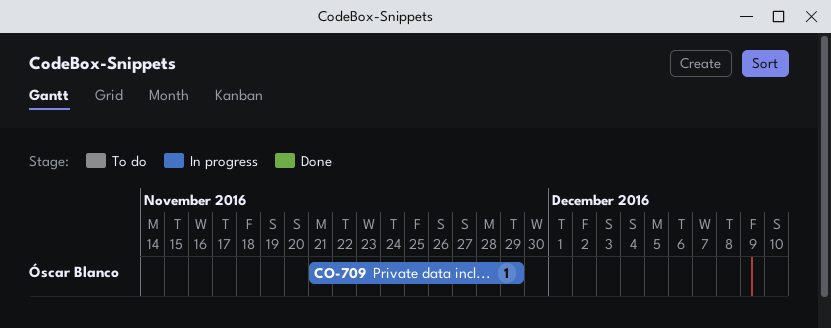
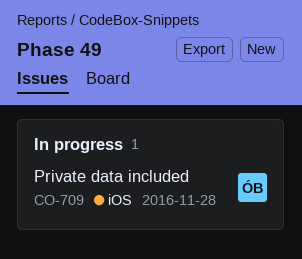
CO-709, due: Nov 29 -> Nov 28

